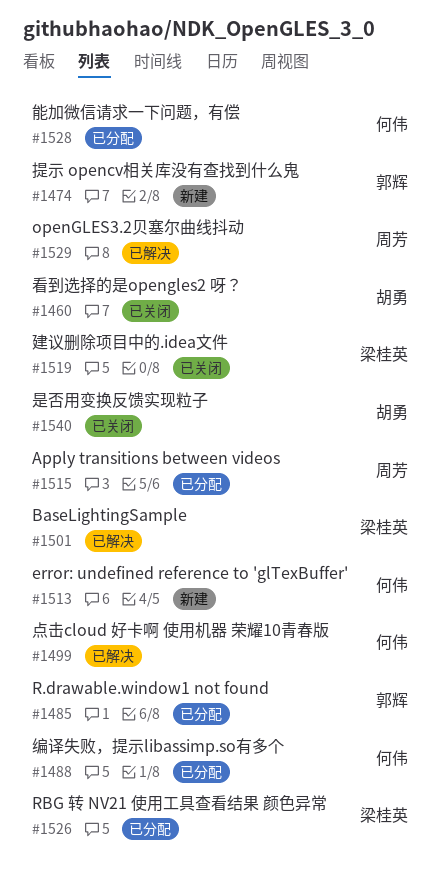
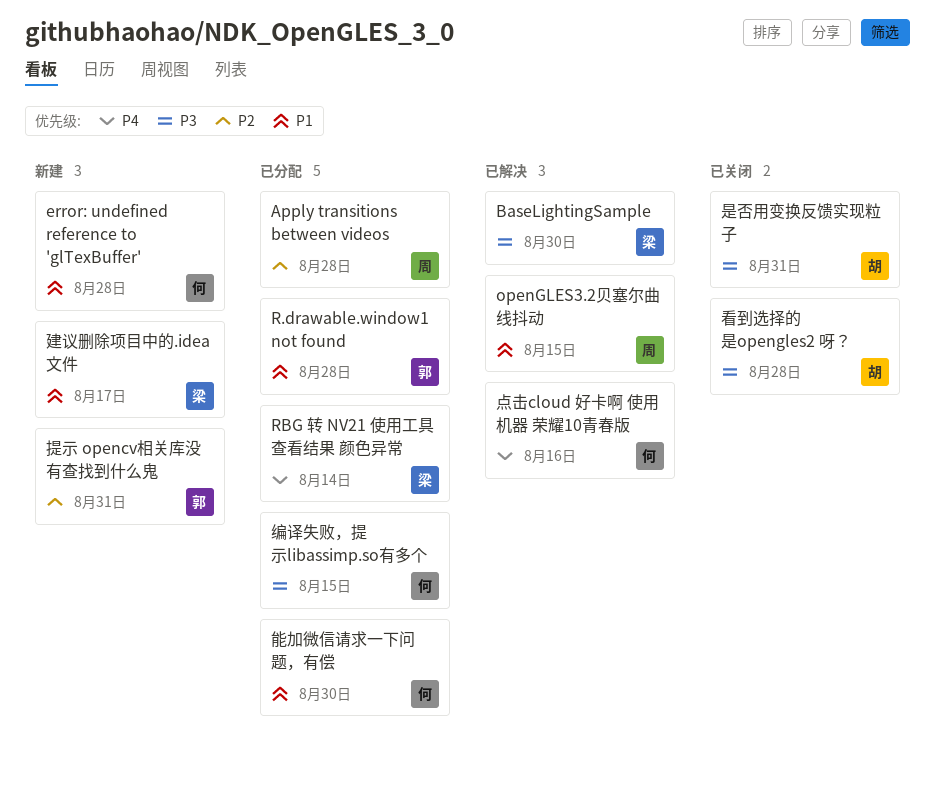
建议删除项目中的.idea文件, status: 已关闭 -> 新建

